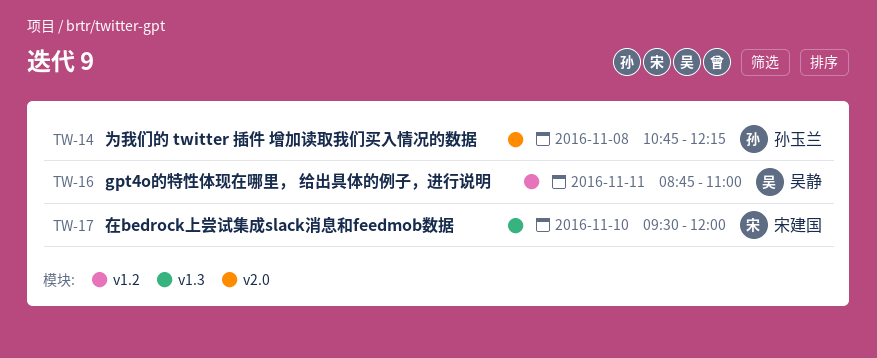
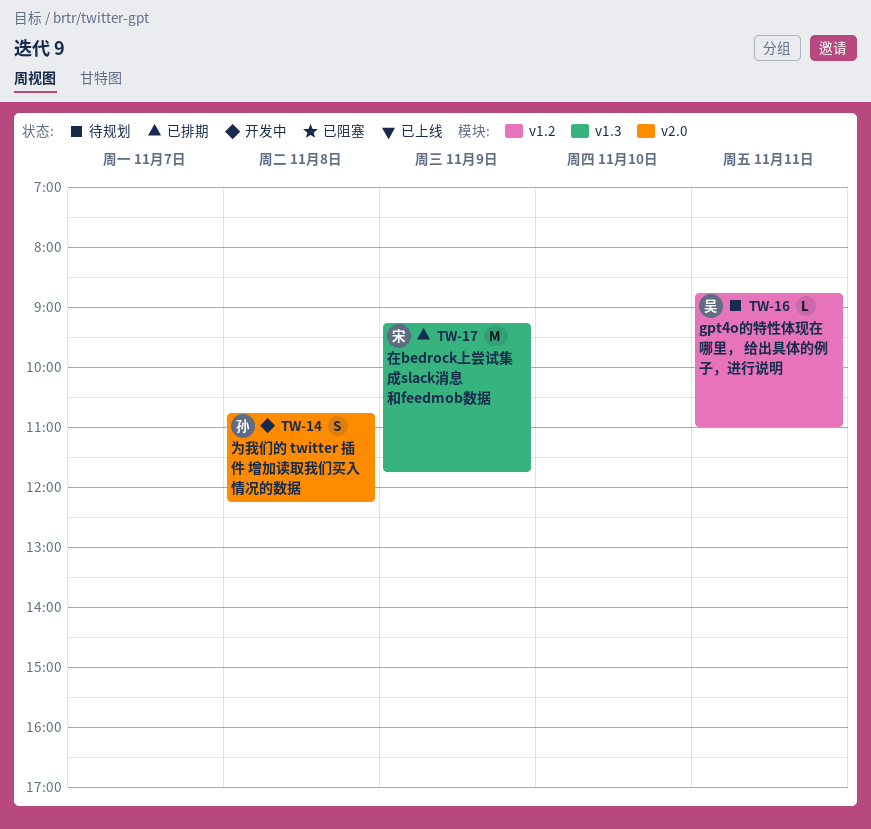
TW-17, day: Nov 10 -> Nov 9
TW-17, begins: 09:30 -> 09:15
TW-17, ends: 12:00 -> 11:45

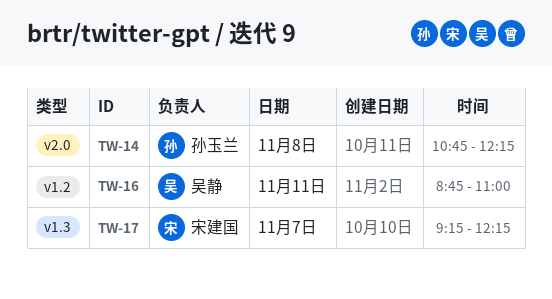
TW-17, day: Nov 9 -> Nov 7
TW-17, ends: 11:45 -> 12:15

